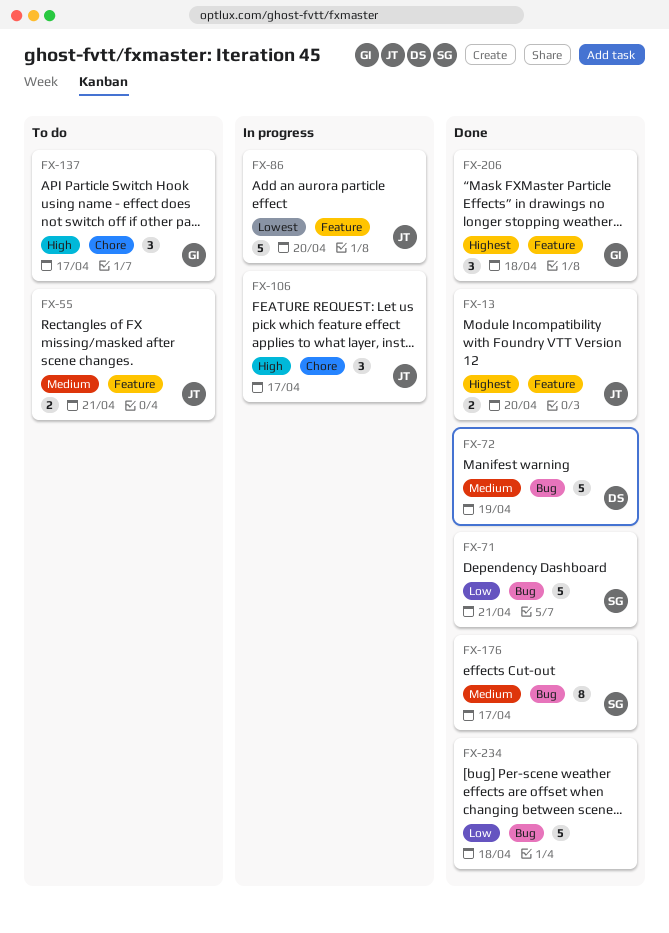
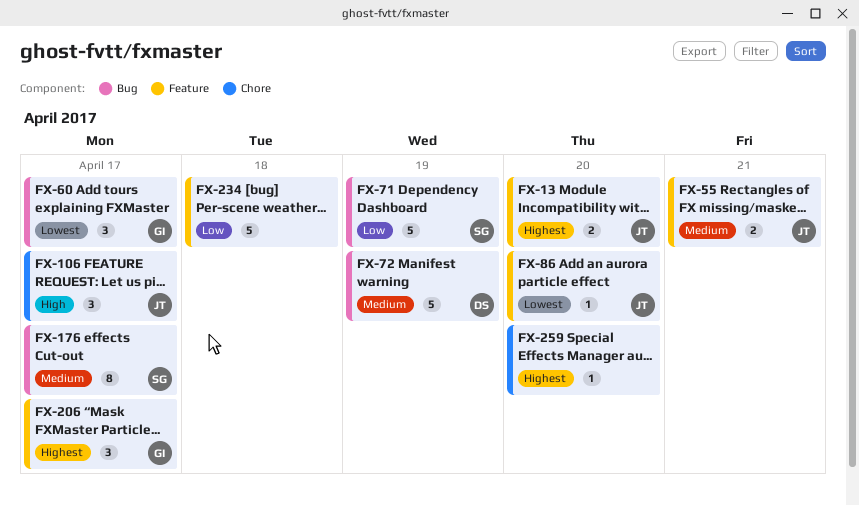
FX-60: none -> present
FX-71, due: Apr 21 -> Apr 19
FX-86, estimate: 5 -> 1
FX-137: present -> none
FX-206, due: Apr 18 -> Apr 17
FX-234, label: Bug -> Feature
FX-259: none -> present

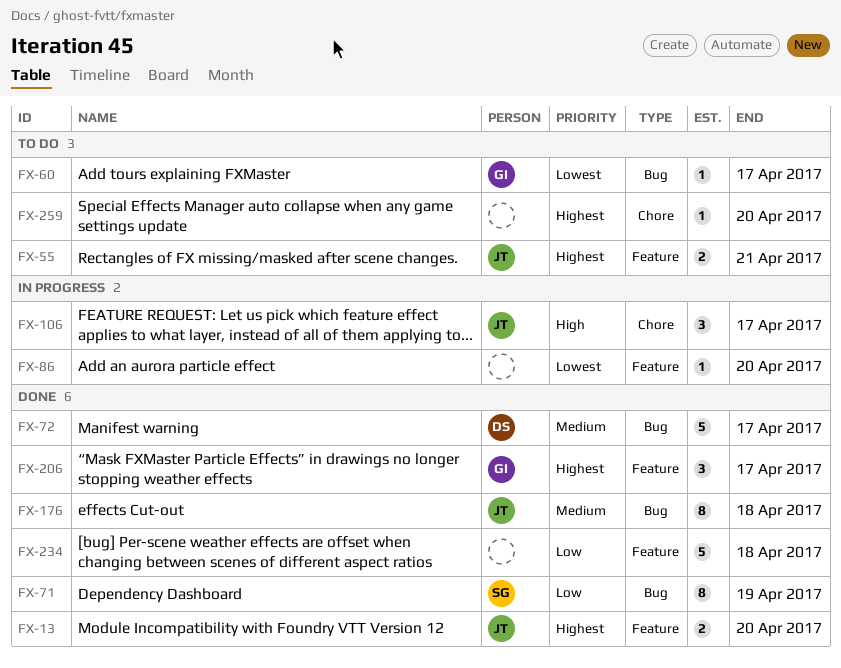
FX-55, priority: Medium -> Highest
FX-60, estimate: 3 -> 1
FX-71, estimate: 5 -> 8
FX-72, due: Apr 19 -> Apr 17
FX-86, owner: JT -> none
FX-176, owner: SG -> JT
FX-176, due: Apr 17 -> Apr 18

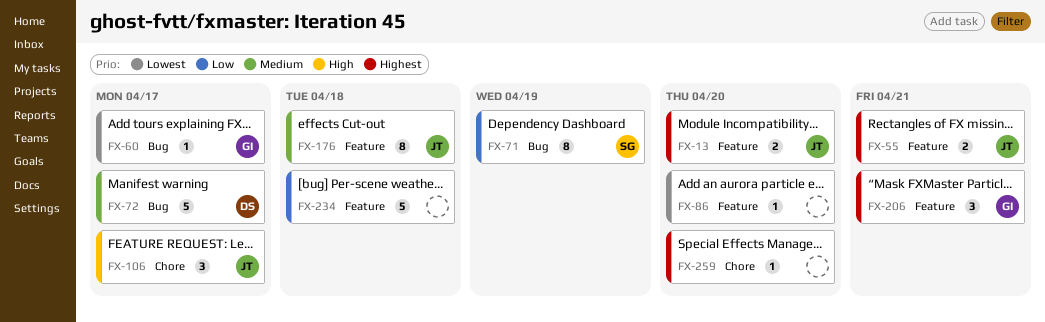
FX-176, label: Bug -> Feature
FX-206, due: Apr 17 -> Apr 21

